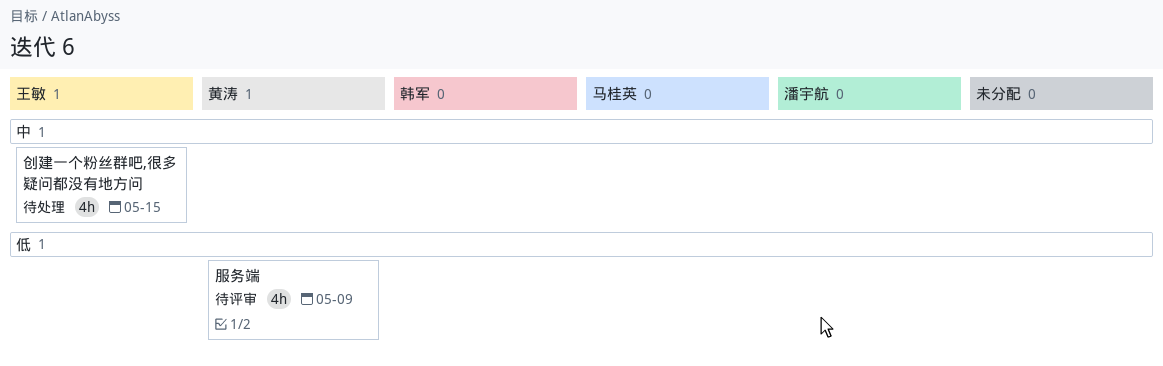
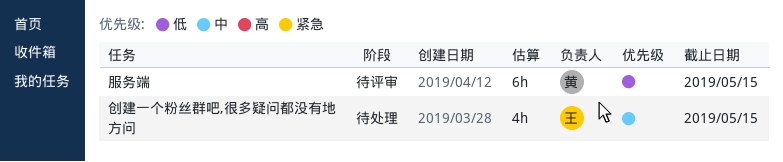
服务端, estimate: 4h -> 6h
服务端, due: May 9 -> May 15

